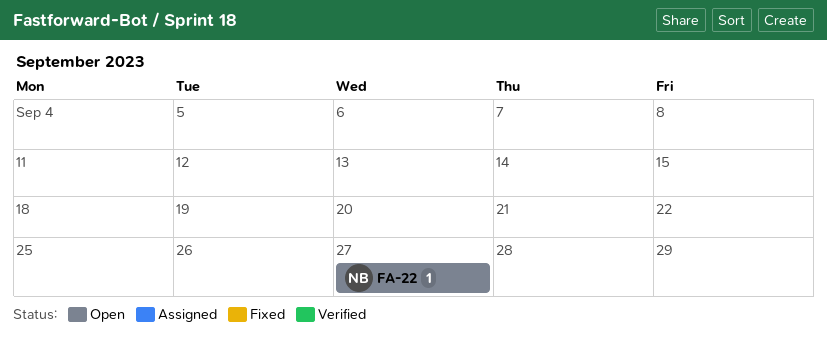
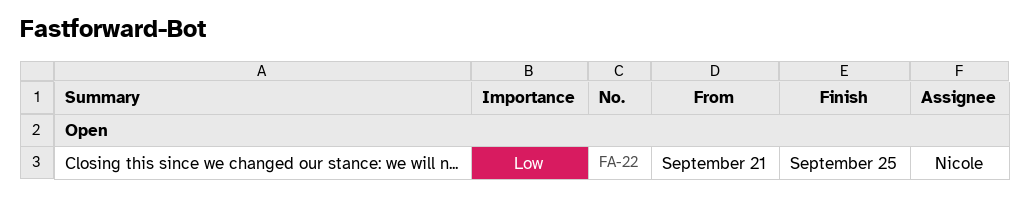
FA-22, start: Sep 27 -> Sep 21
FA-22, due: Sep 27 -> Sep 25

